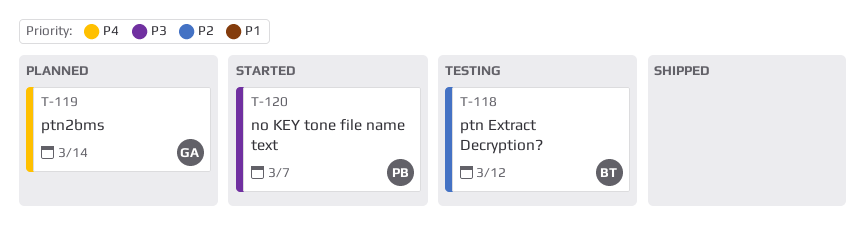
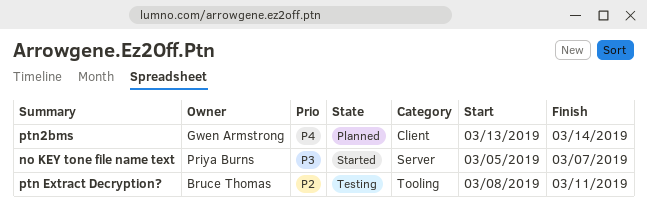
ptn Extract Decryption?, due: Mar 12 -> Mar 11

